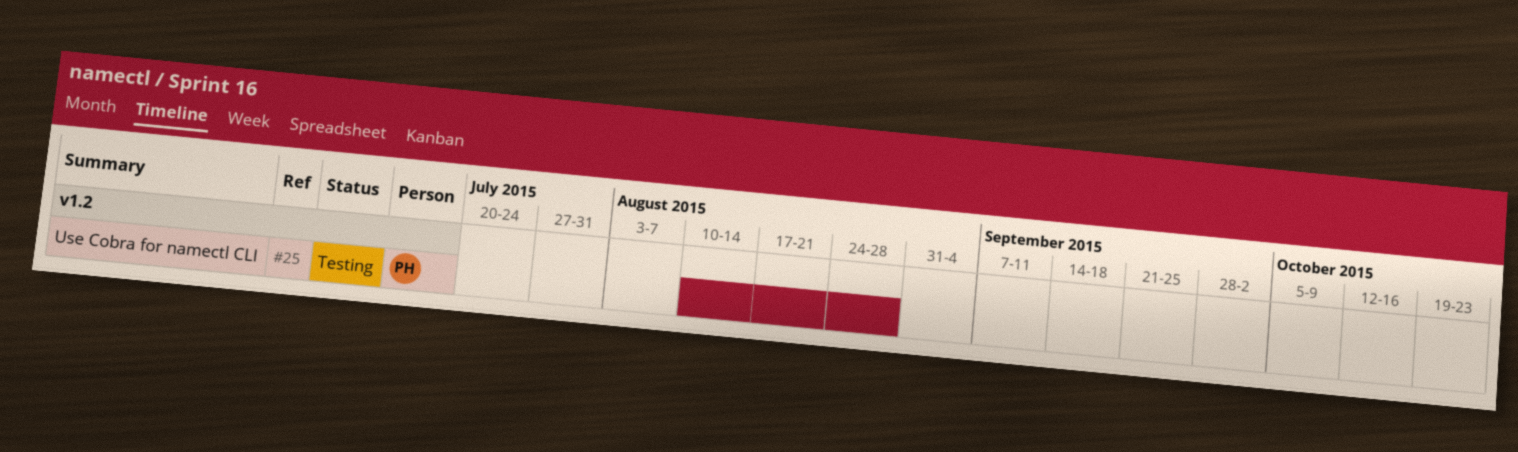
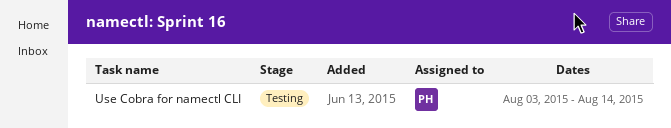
Use Cobra for namectl CLI, start: Aug 10 -> Aug 3
Use Cobra for namectl CLI, due: Aug 28 -> Aug 14

